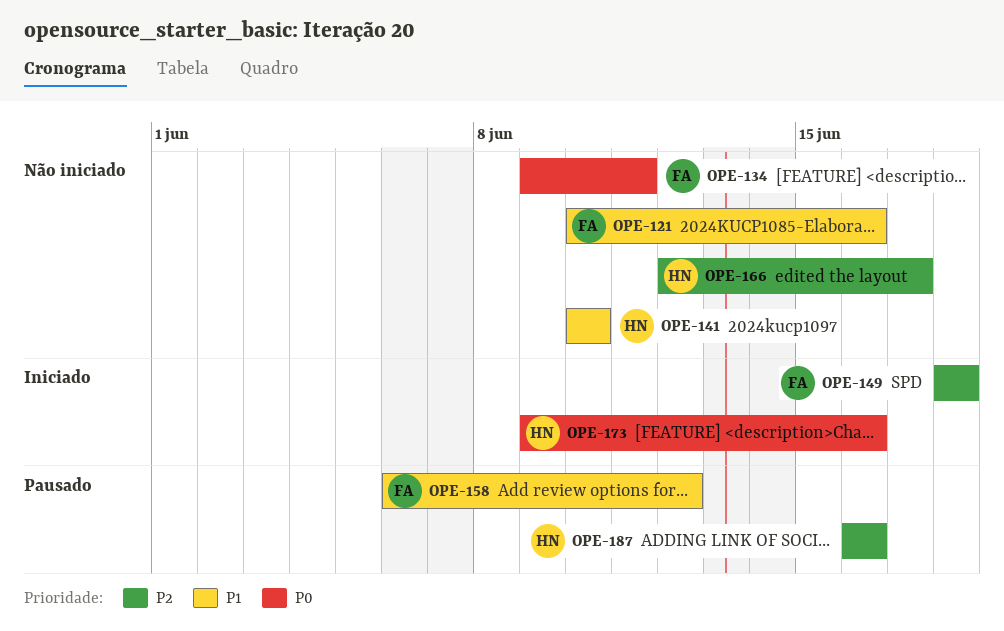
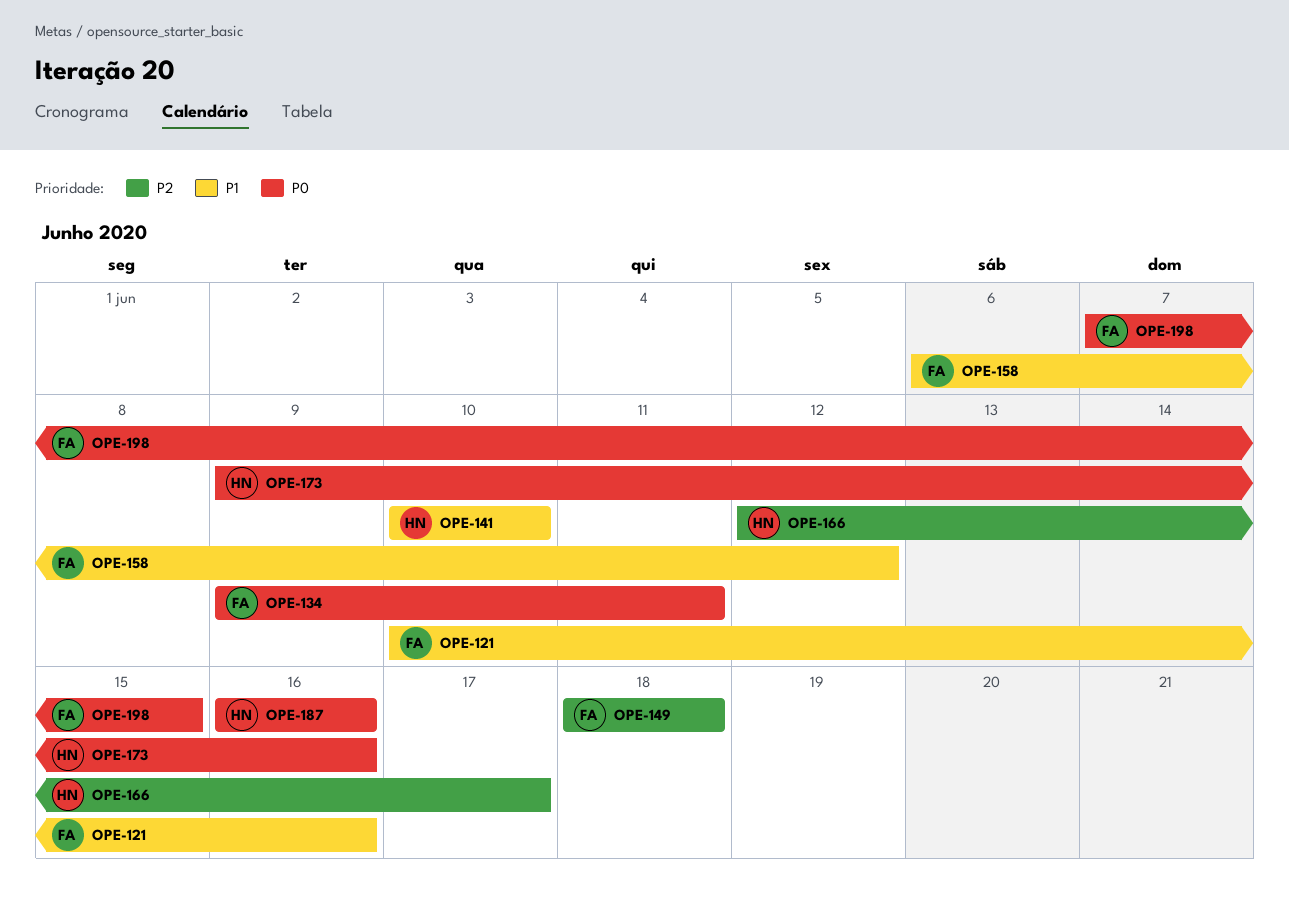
OPE-187, priority: P2 -> P0
OPE-198: none -> present

